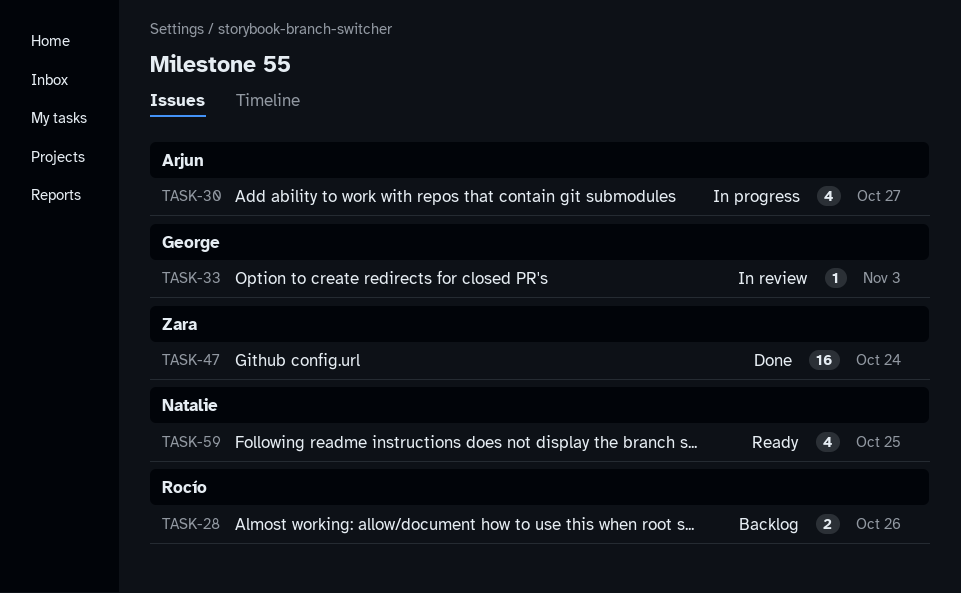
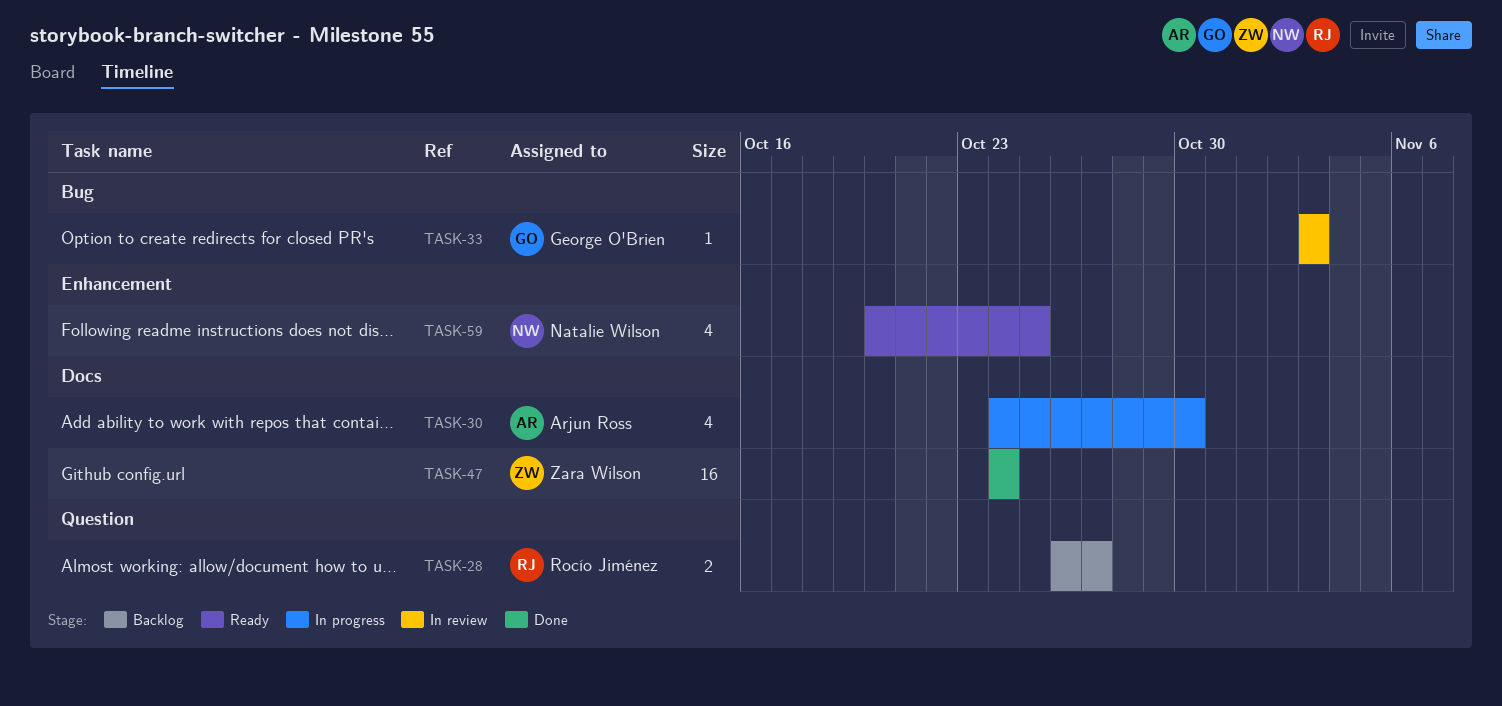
TASK-28, due: Oct 26 -> Oct 27
TASK-30, due: Oct 27 -> Oct 30

